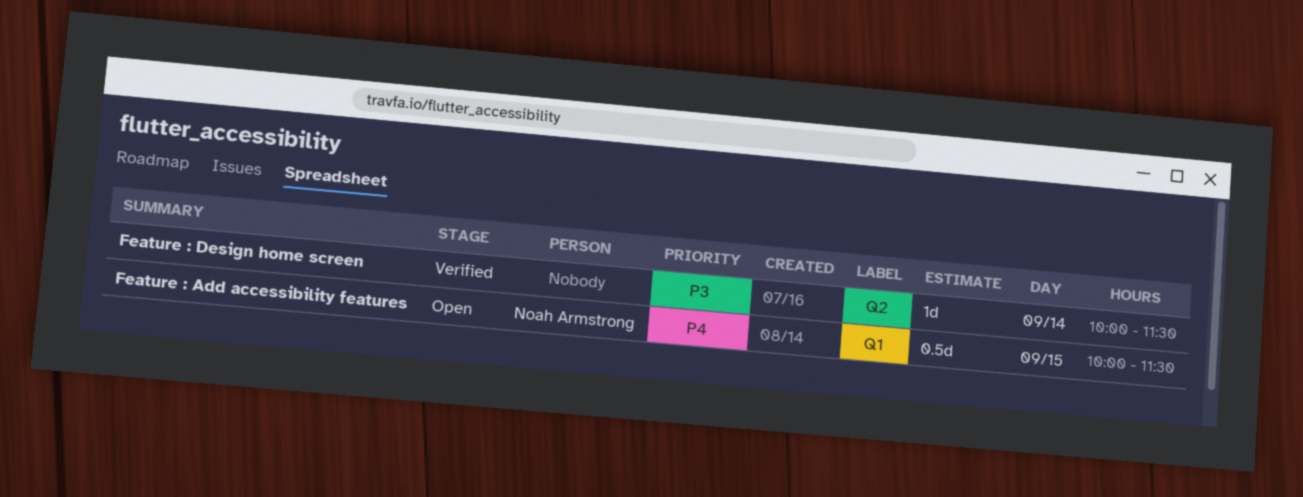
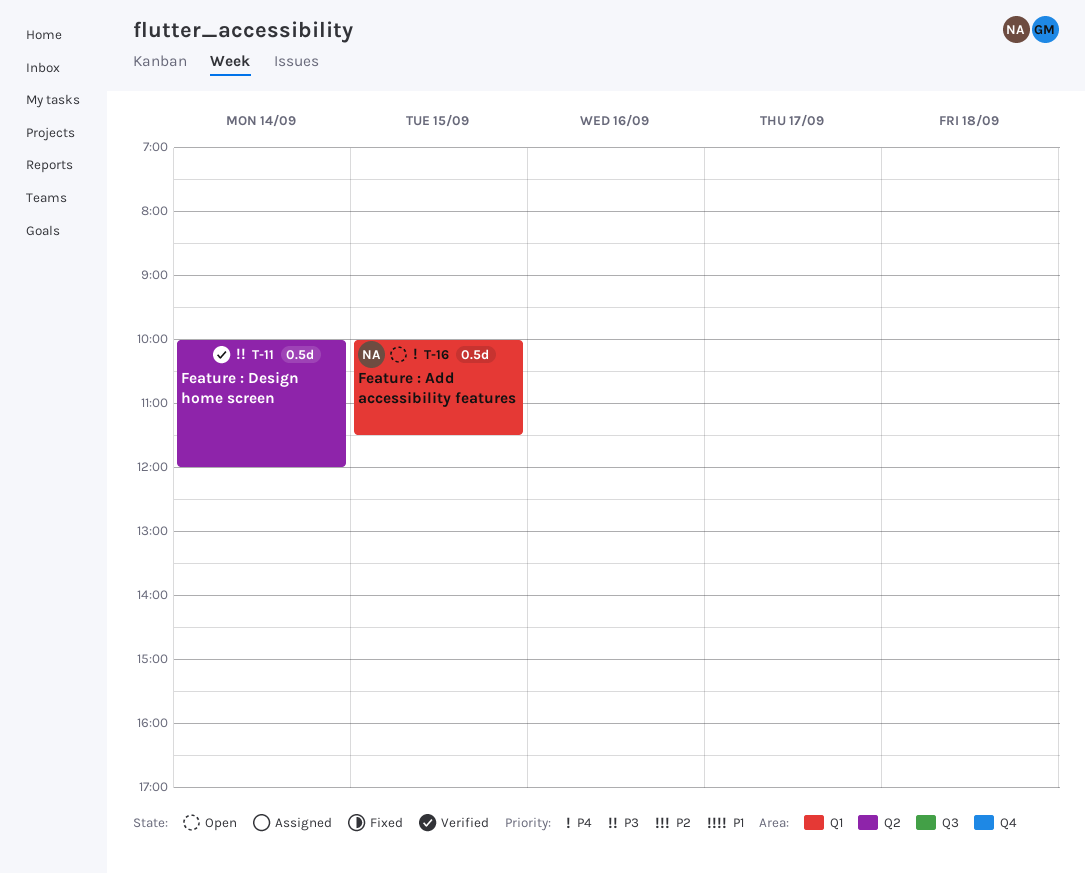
Feature : Design home screen, estimate: 1d -> 0.5d
Feature : Design home screen, ends: 11:30 -> 12:00

